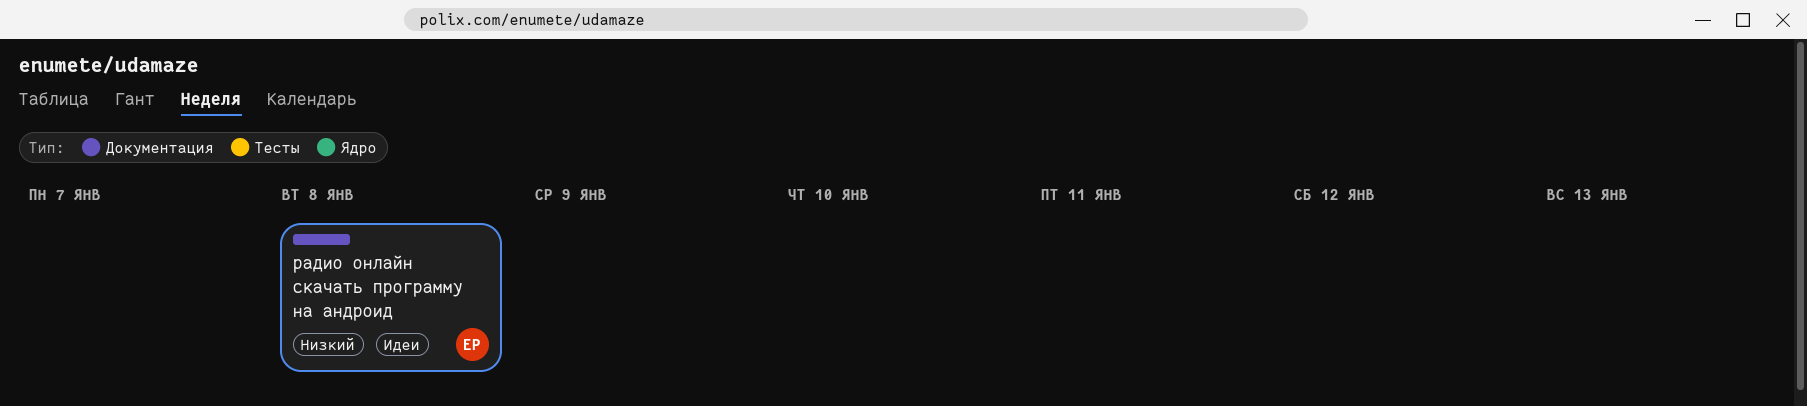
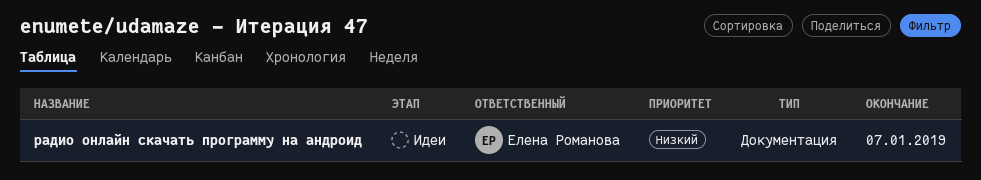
радио онлайн скачать программу на андроид, due: Jan 8 -> Jan 7

